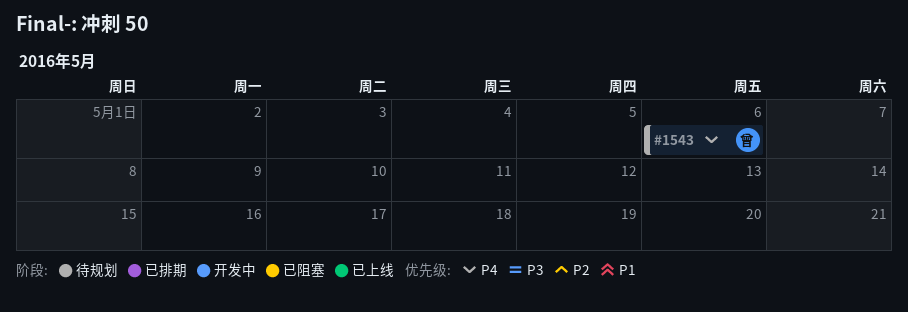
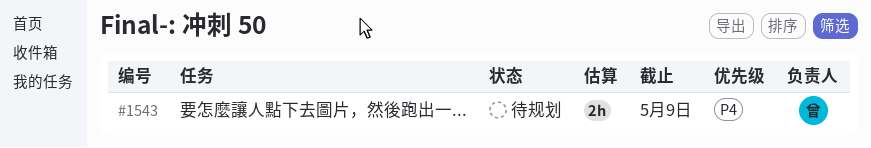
#1543, due: May 6 -> May 9

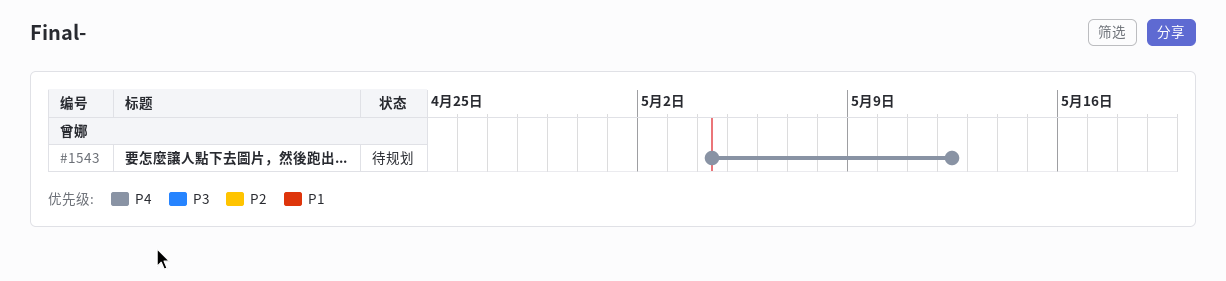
#1543, due: May 9 -> May 12

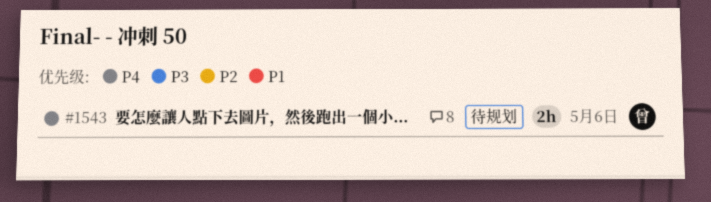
#1543, due: May 12 -> May 6

